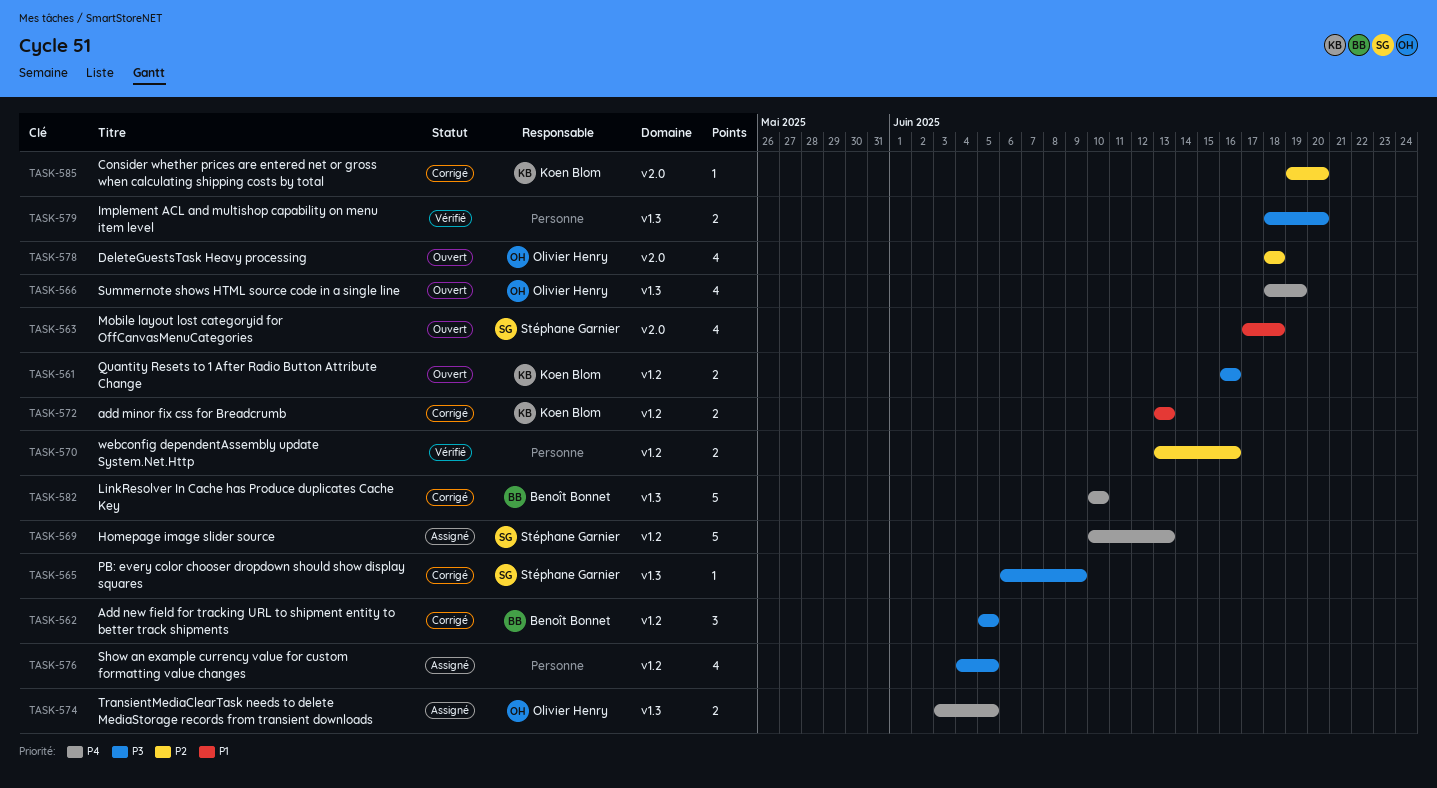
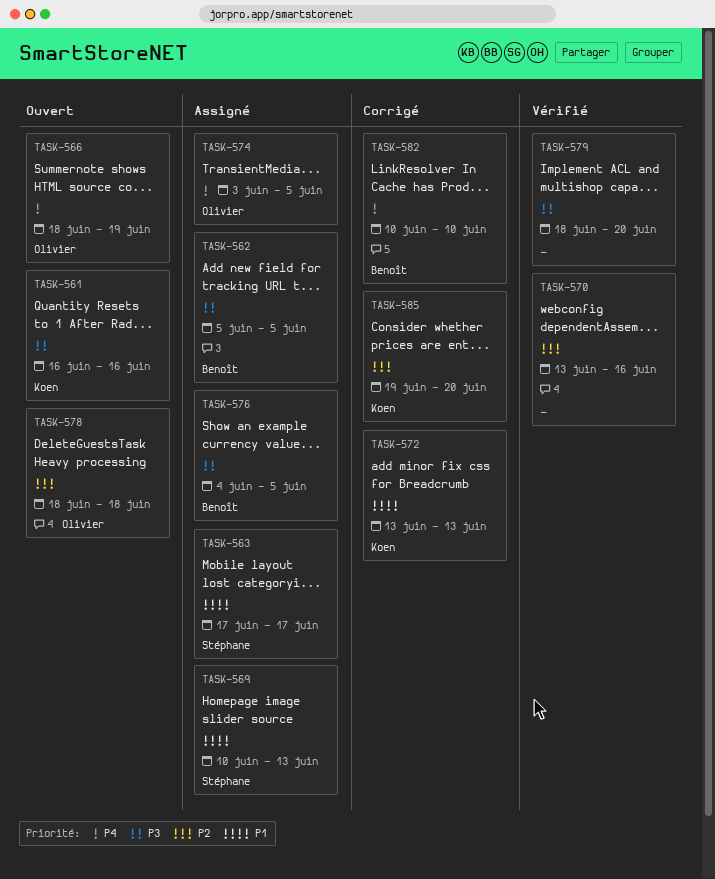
TASK-562, status: Corrigé -> Assigné
TASK-563, status: Ouvert -> Assigné
TASK-563, due: Jun 18 -> Jun 17
TASK-565: present -> none
TASK-569, priority: P4 -> P1
TASK-576, owner: none -> Benoît Bonnet

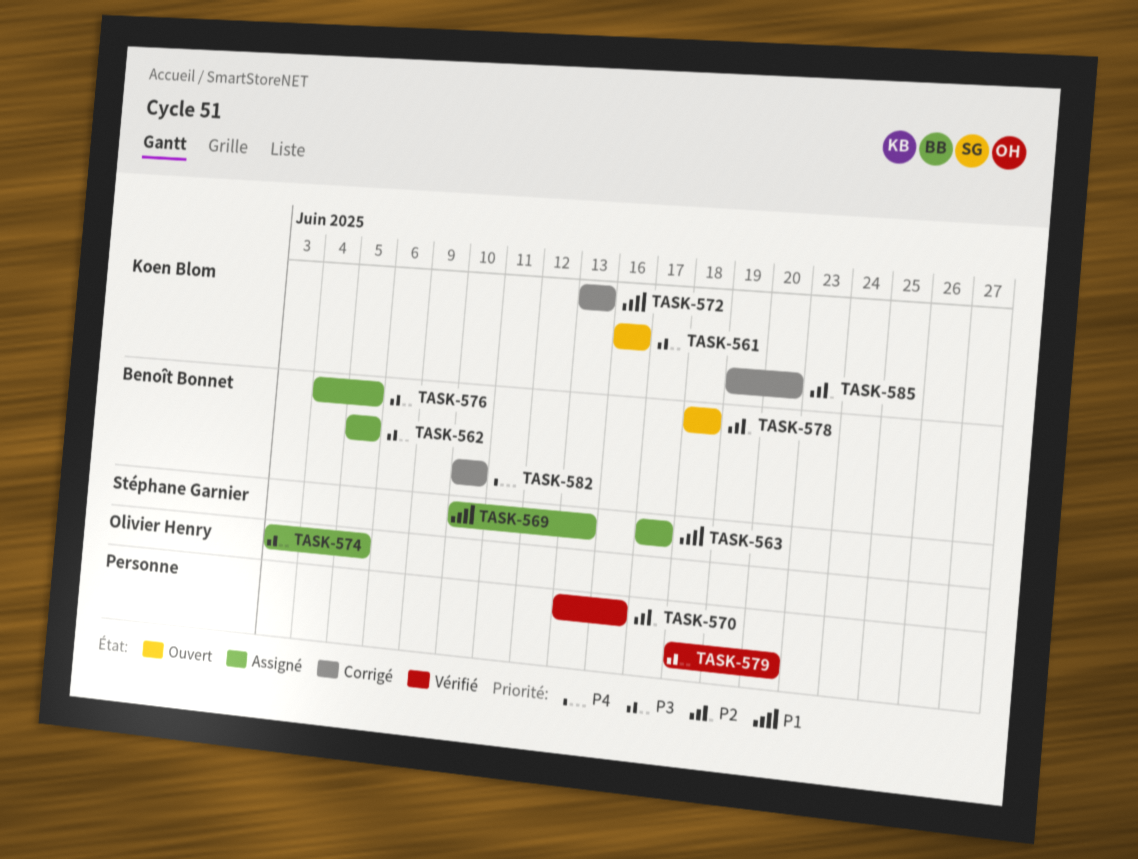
TASK-566: present -> none
TASK-574, priority: P4 -> P3
TASK-578, owner: Olivier Henry -> Benoît Bonnet

